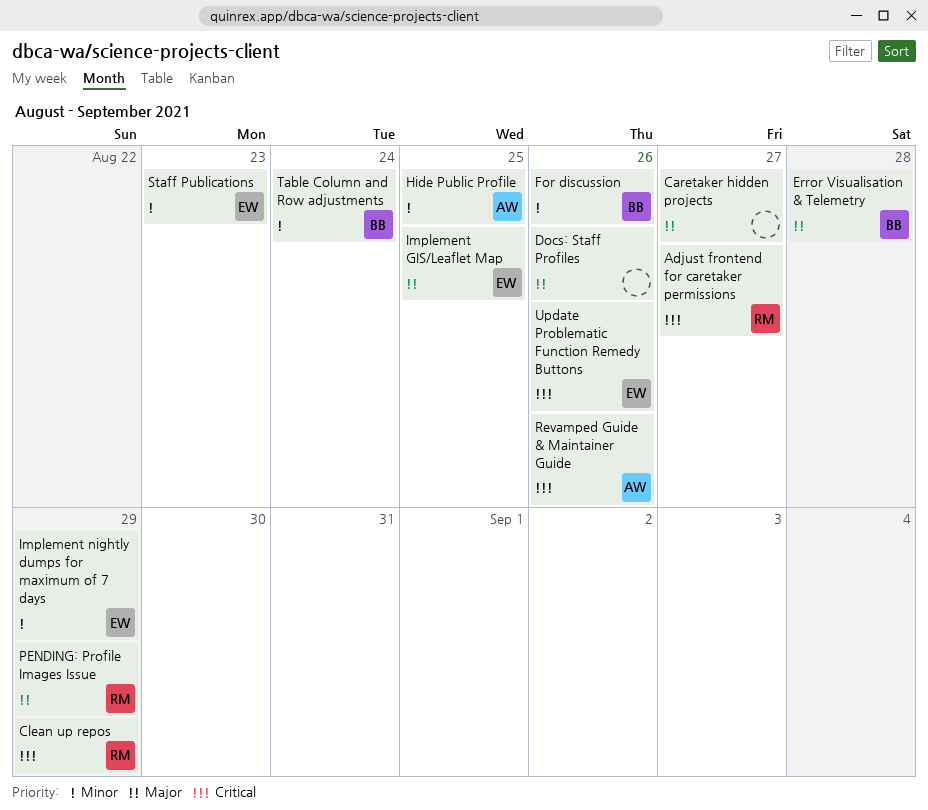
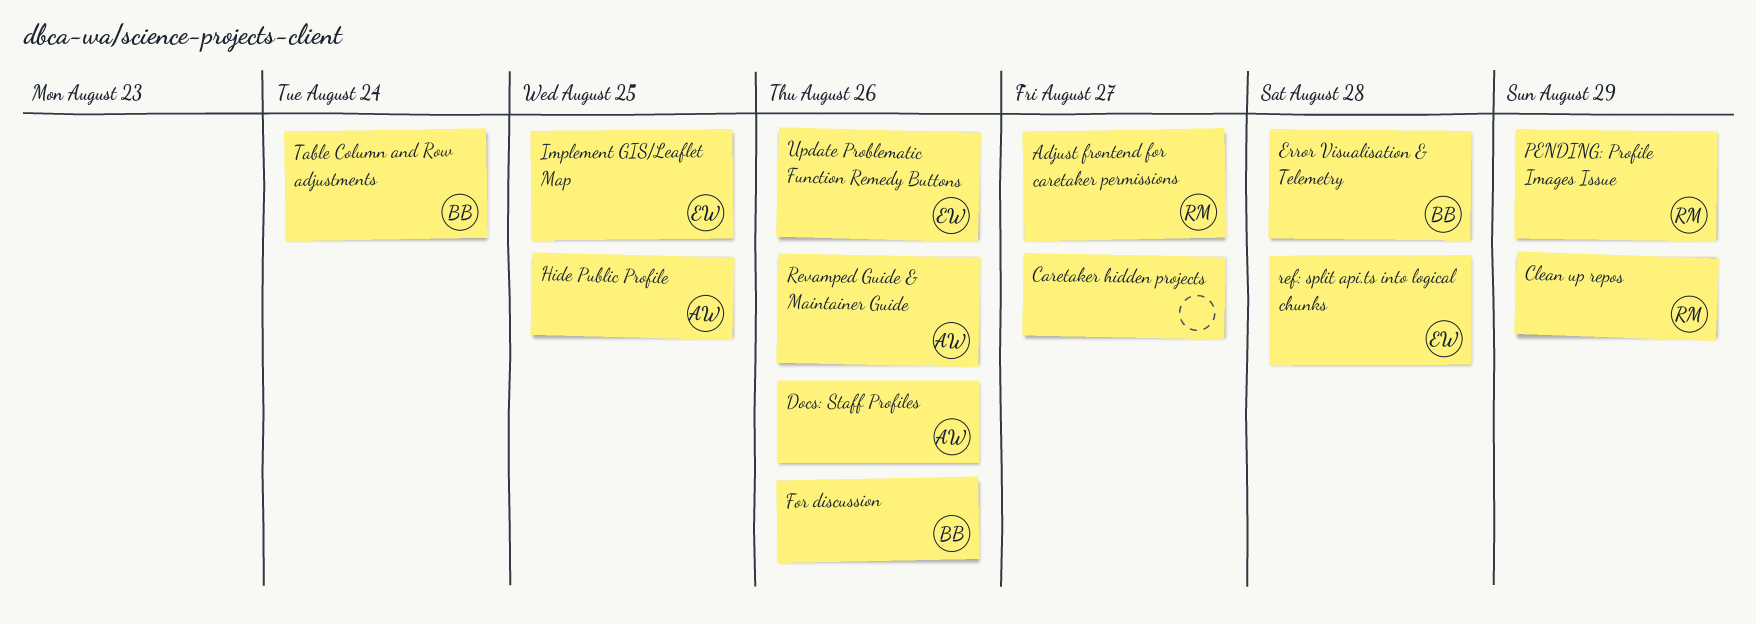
Docs: Staff Profiles, owner: none -> AW
Implement nightly dumps for maximum of 7 days: present -> none
ref: split api.ts into logical chunks: none -> present
Staff Publications: present -> none

